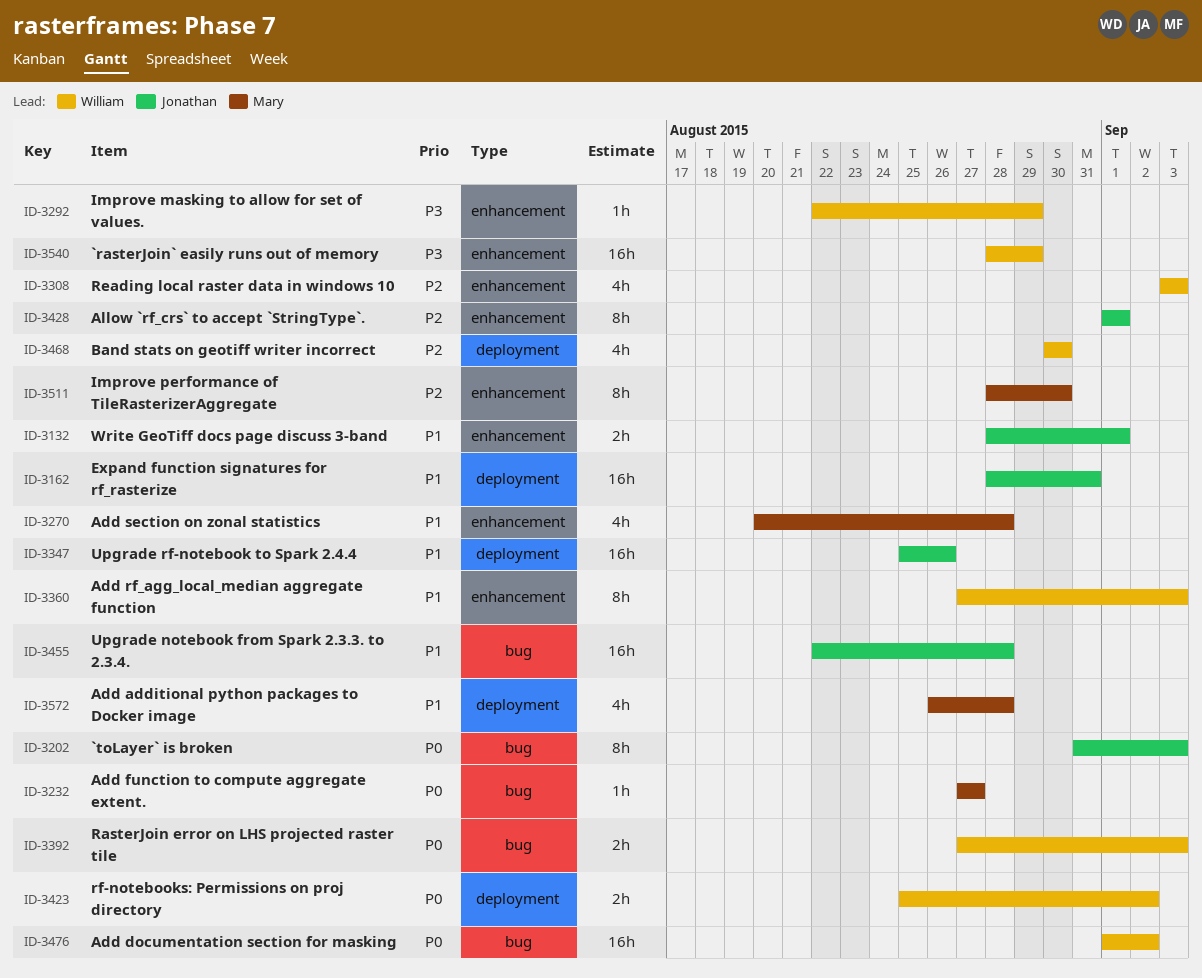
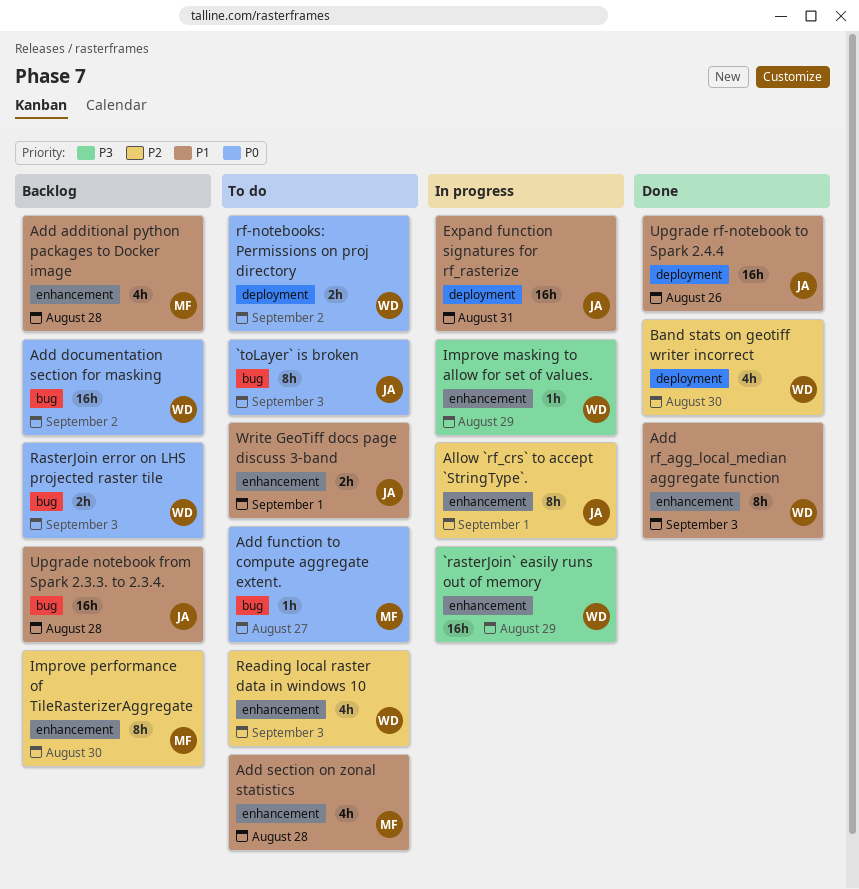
Add additional python packages to Docker image, label: deployment -> enhancement

